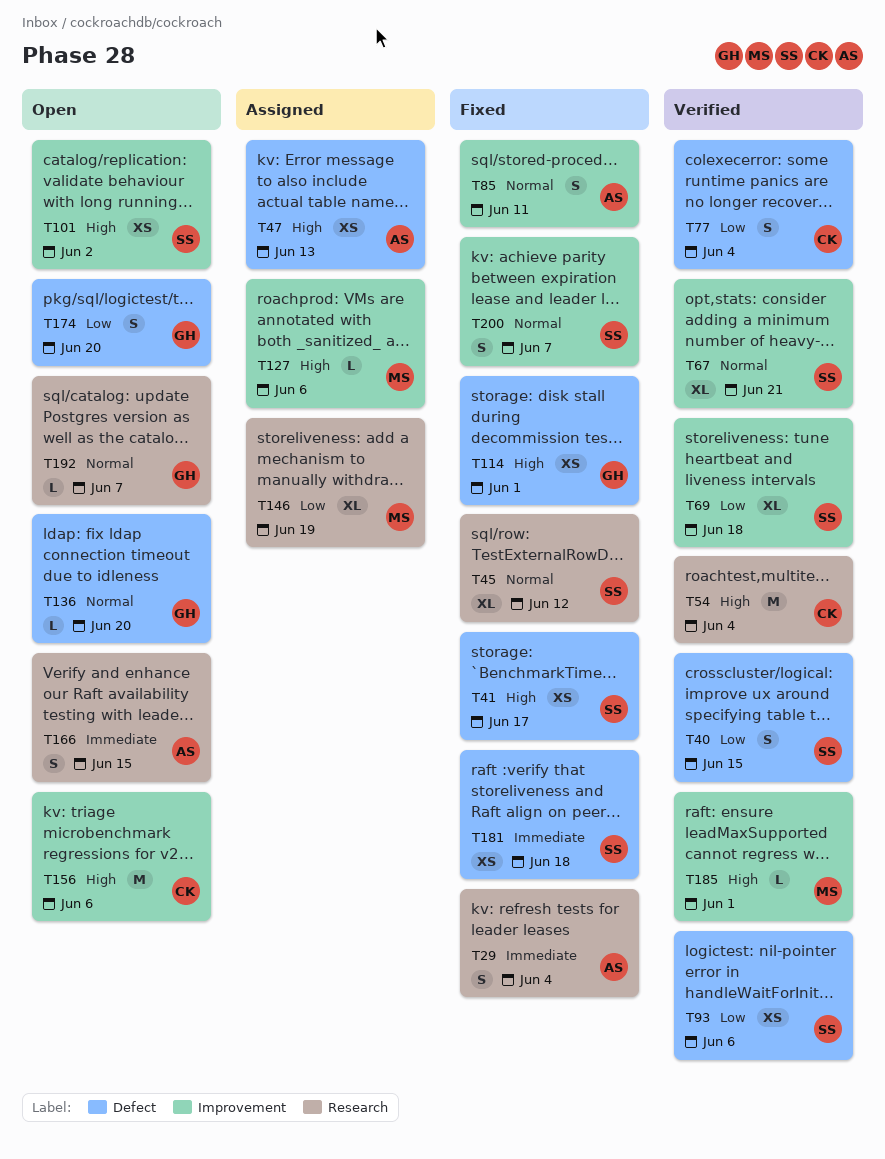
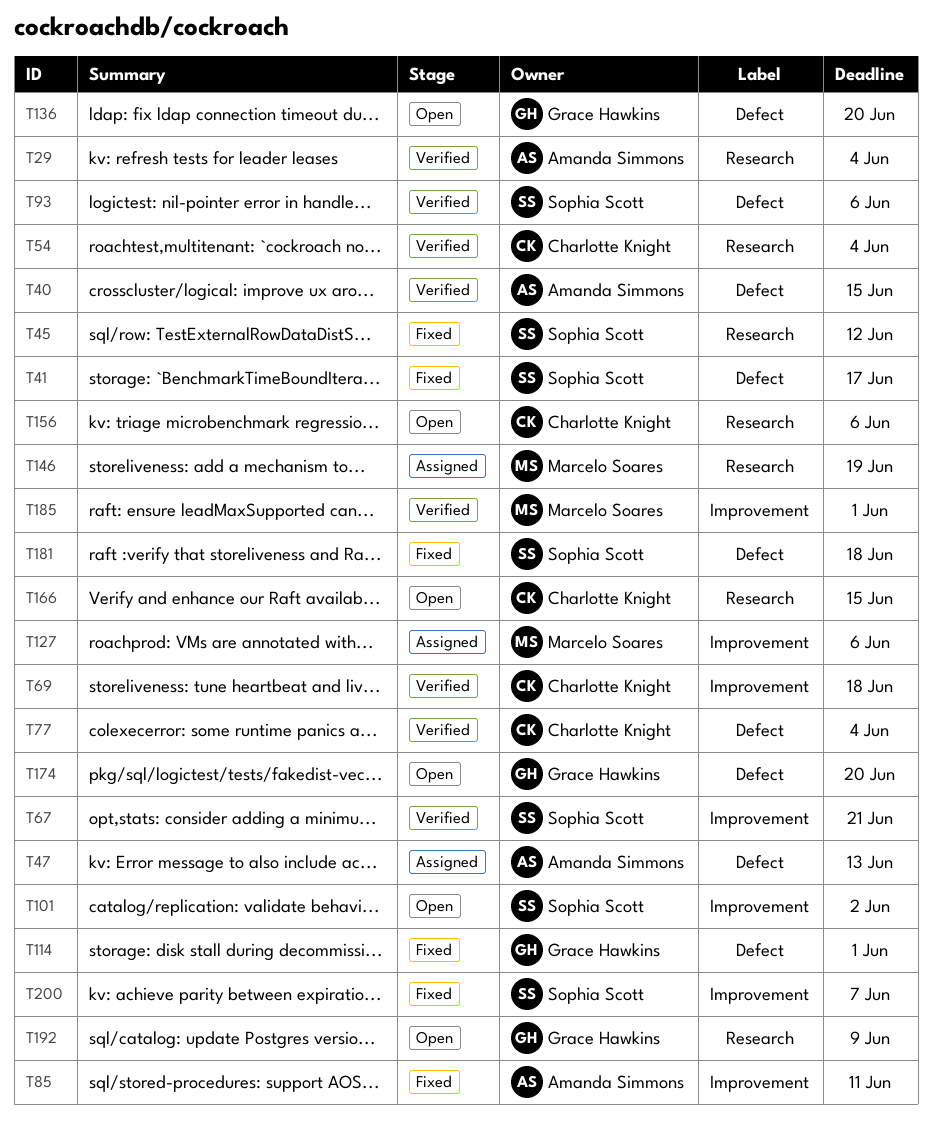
T29, status: Fixed -> Verified
T40, owner: Sophia Scott -> Amanda Simmons
T69, owner: Sophia Scott -> Charlotte Knight
T156, label: Improvement -> Research
T166, owner: Amanda Simmons -> Charlotte Knight
T192, due: Jun 7 -> Jun 9

